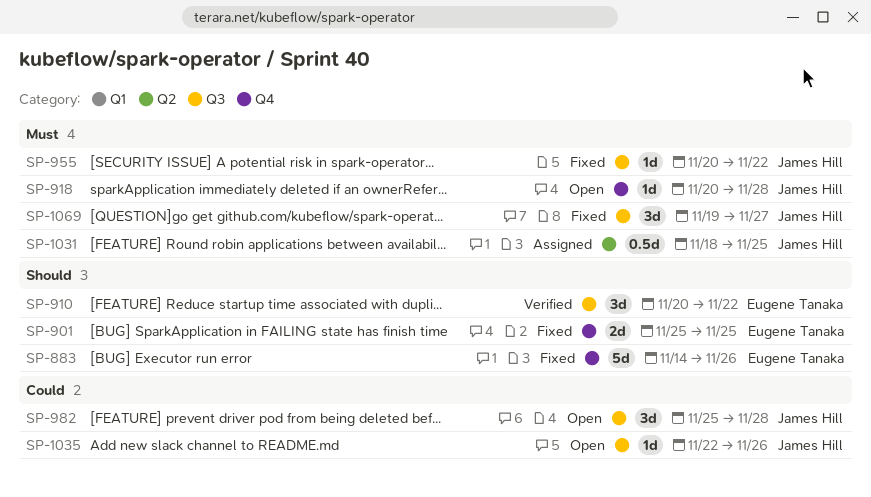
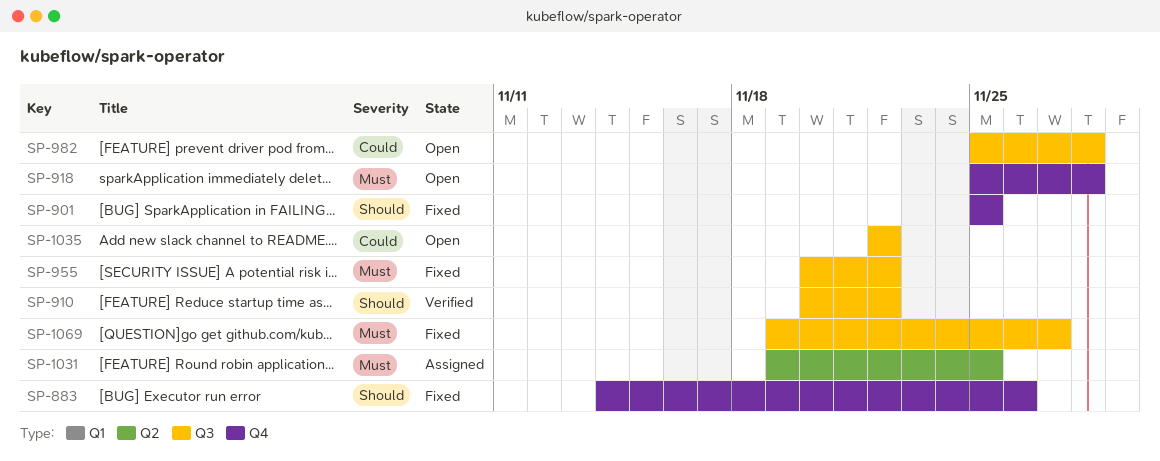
SP-918, start: Nov 20 -> Nov 25
SP-1031, start: Nov 18 -> Nov 19
SP-1035, due: Nov 26 -> Nov 22

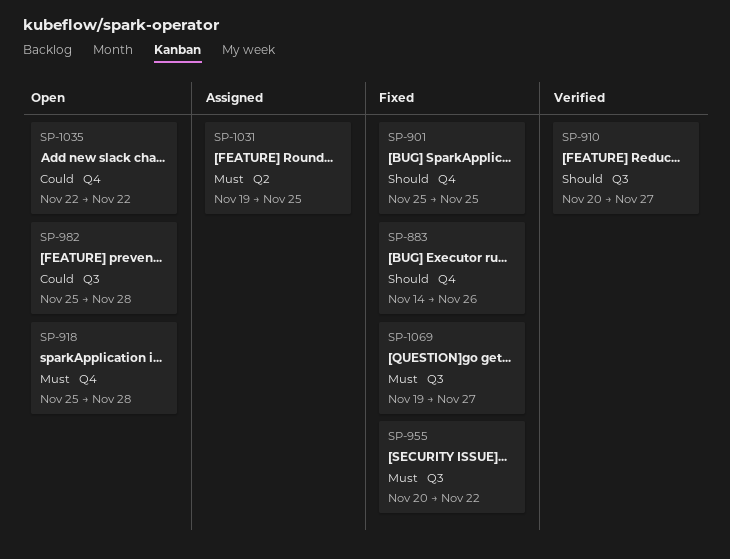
SP-910, due: Nov 22 -> Nov 27
SP-1035, label: Q3 -> Q4

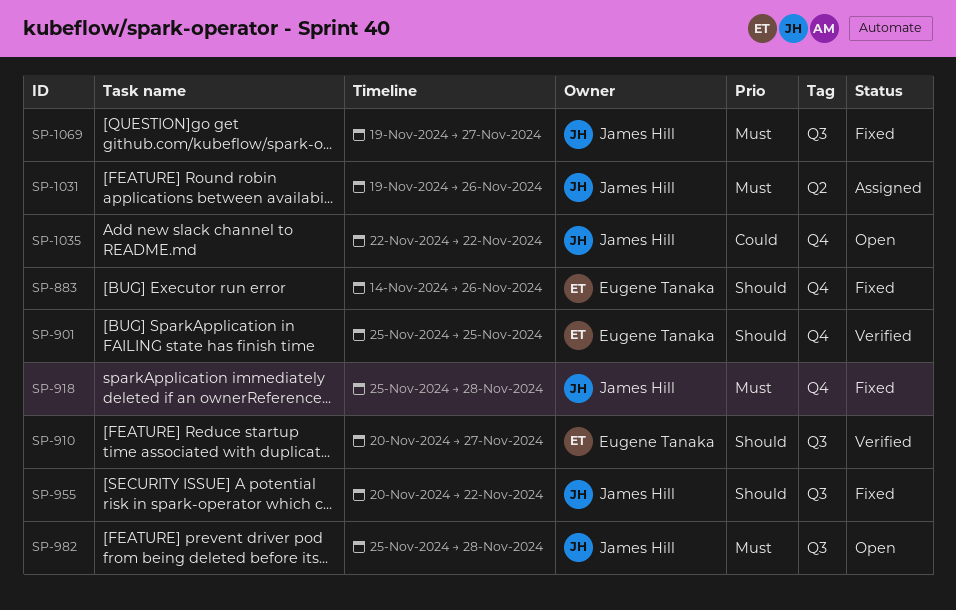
SP-901, status: Fixed -> Verified
SP-918, status: Open -> Fixed
SP-955, priority: Must -> Should
SP-982, priority: Could -> Must
SP-1031, due: Nov 25 -> Nov 26

